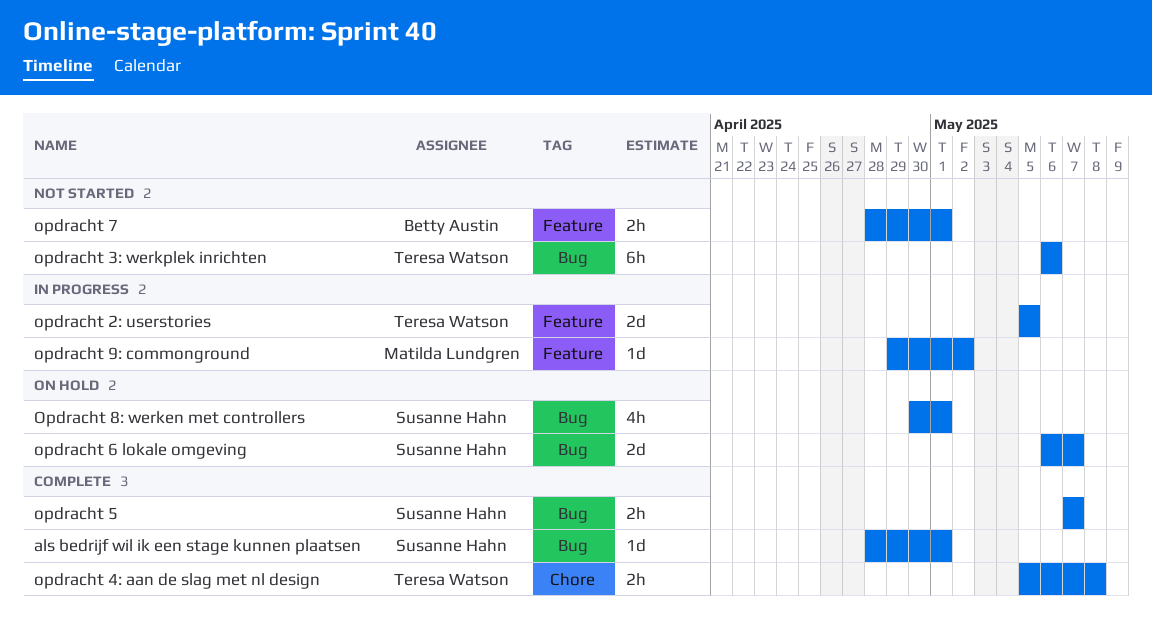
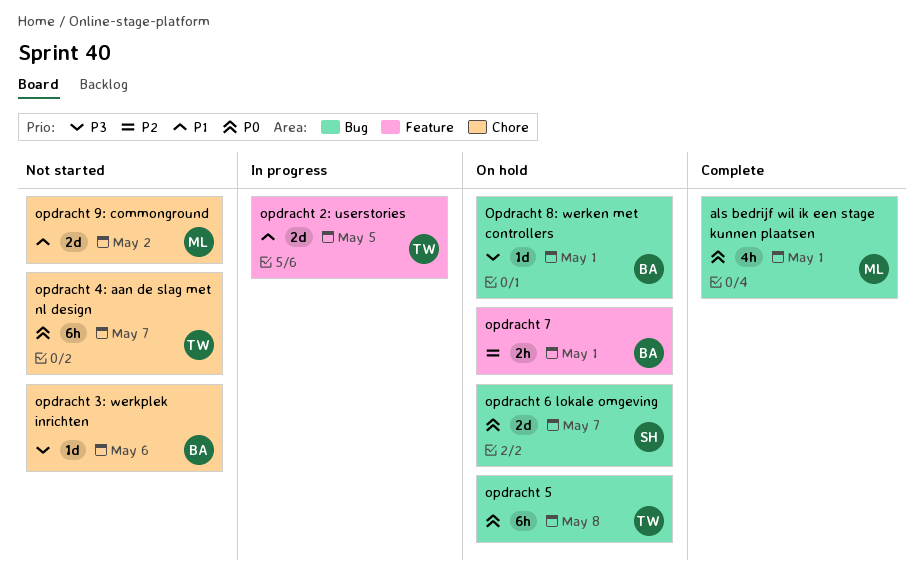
als bedrijf wil ik een stage kunnen plaatsen, owner: Susanne Hahn -> Matilda Lundgren
als bedrijf wil ik een stage kunnen plaatsen, estimate: 1d -> 4h
opdracht 3: werkplek inrichten, owner: Teresa Watson -> Betty Austin
opdracht 3: werkplek inrichten, label: Bug -> Chore
opdracht 3: werkplek inrichten, estimate: 6h -> 1d
opdracht 4: aan de slag met nl design, status: Complete -> Not started
opdracht 4: aan de slag met nl design, estimate: 2h -> 6h
opdracht 4: aan de slag met nl design, due: May 8 -> May 7
opdracht 5, status: Complete -> On hold
opdracht 5, owner: Susanne Hahn -> Teresa Watson
opdracht 5, estimate: 2h -> 6h
opdracht 5, due: May 7 -> May 8
opdracht 7, status: Not started -> On hold
Opdracht 8: werken met controllers, owner: Susanne Hahn -> Betty Austin
Opdracht 8: werken met controllers, estimate: 4h -> 1d
opdracht 9: commonground, status: In progress -> Not started
opdracht 9: commonground, label: Feature -> Chore
opdracht 9: commonground, estimate: 1d -> 2d

